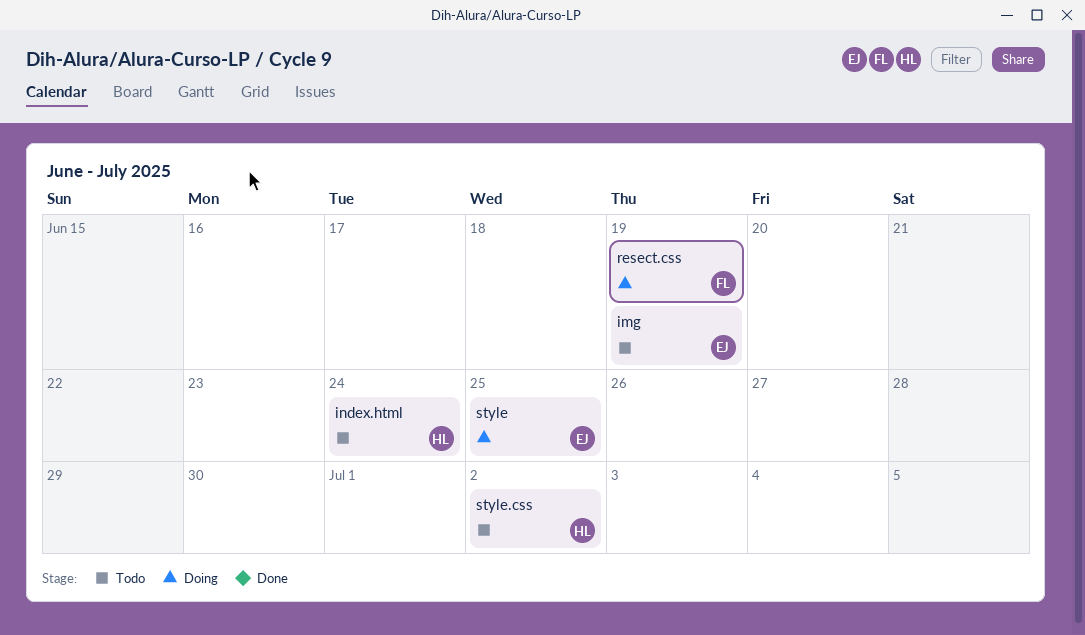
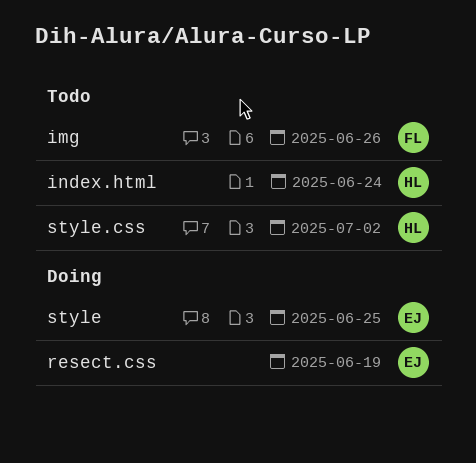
img, owner: EJ -> FL
img, due: Jun 19 -> Jun 26
resect.css, owner: FL -> EJ

